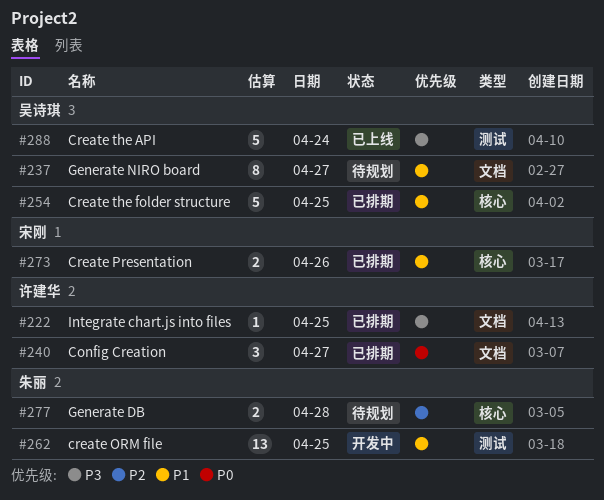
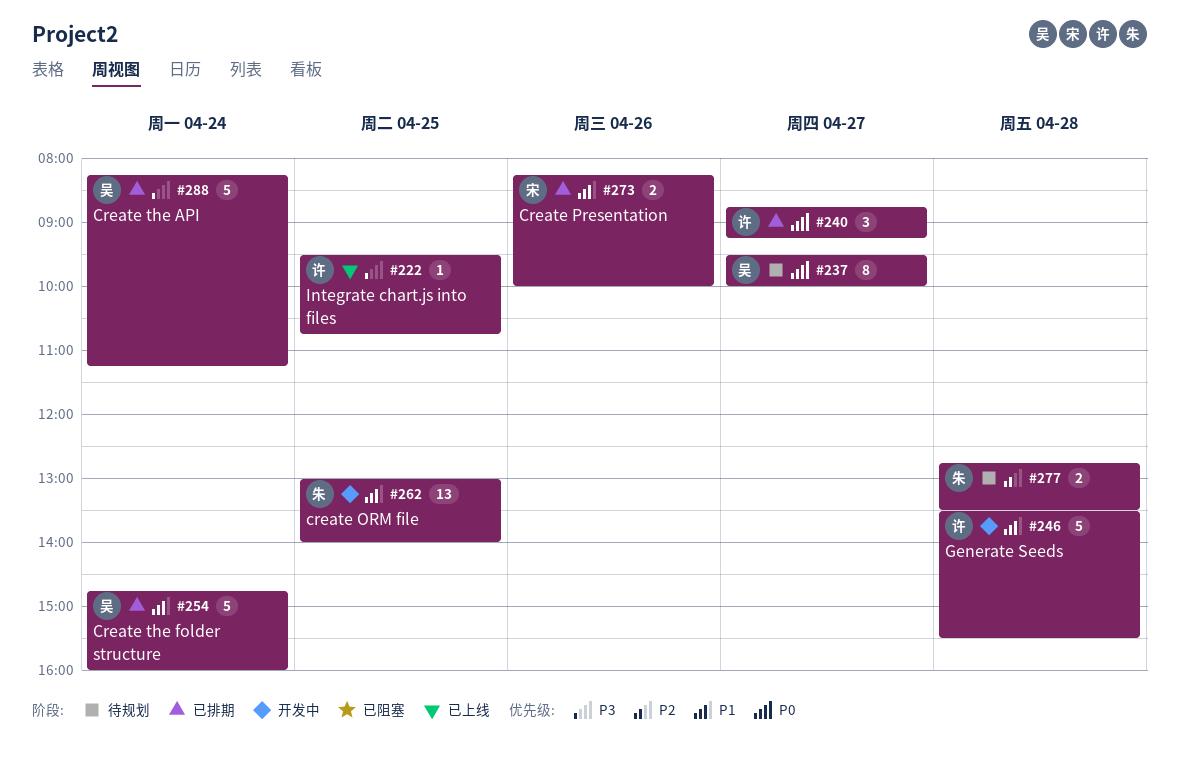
#222, status: 已排期 -> 已上线
#237, priority: P1 -> P0
#246: none -> present
#254, day: Apr 25 -> Apr 24
#288, status: 已上线 -> 已排期

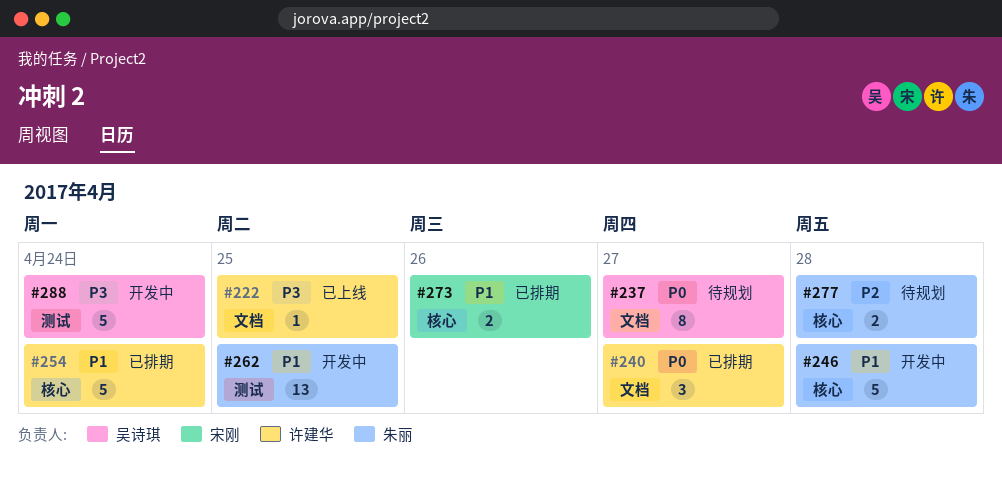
#246, owner: 许建华 -> 朱丽
#254, owner: 吴诗琪 -> 许建华
#288, status: 已排期 -> 开发中

